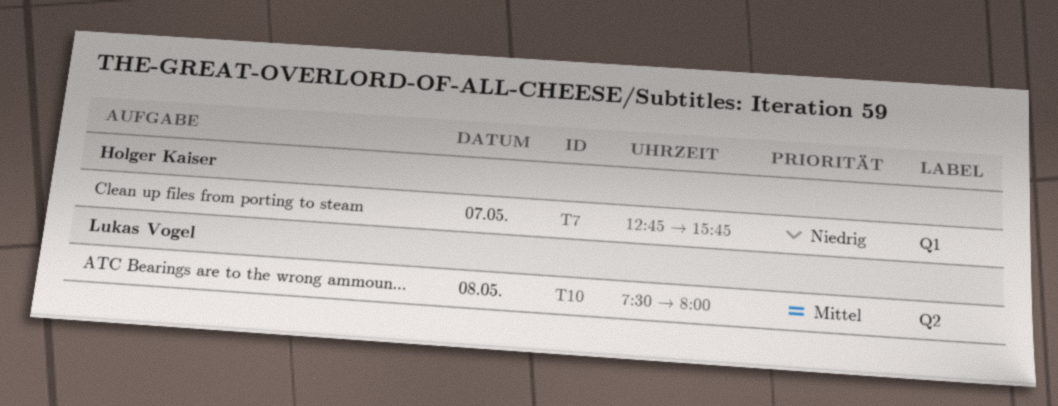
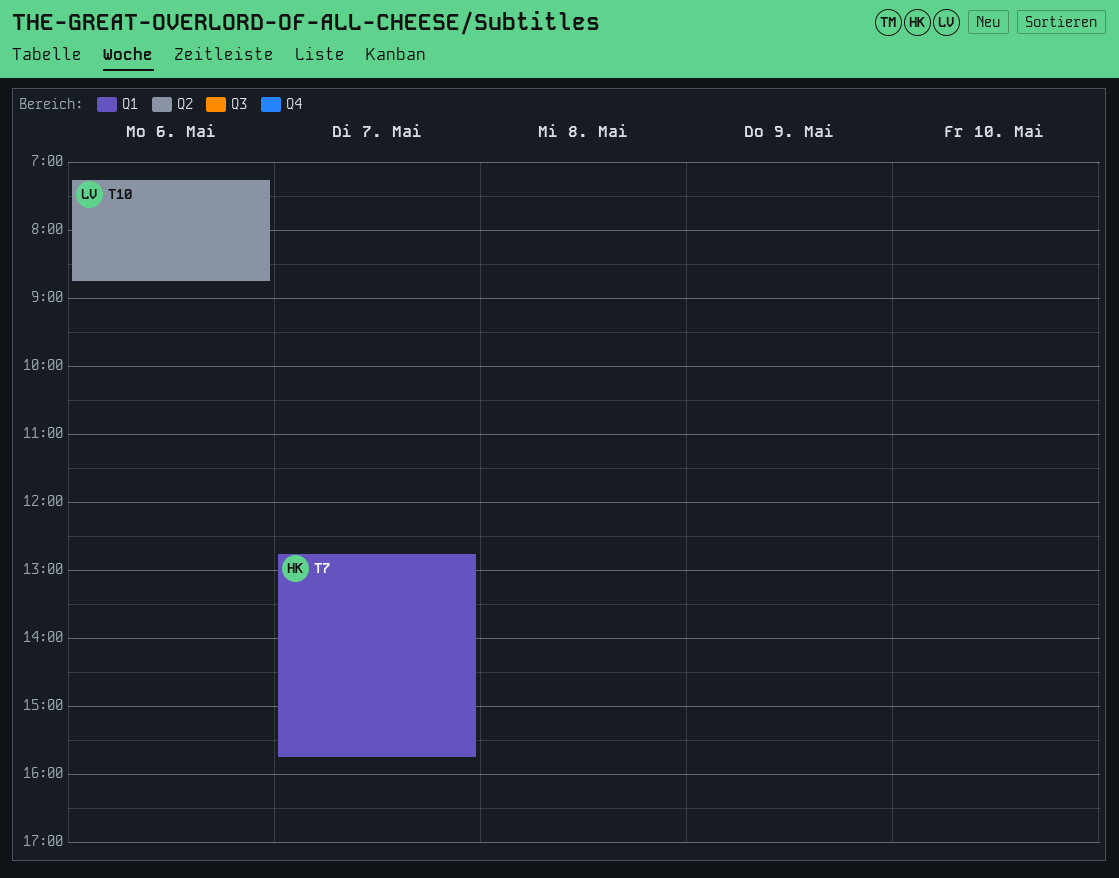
T10, day: May 8 -> May 6
T10, begins: 07:30 -> 07:15
T10, ends: 08:00 -> 08:45

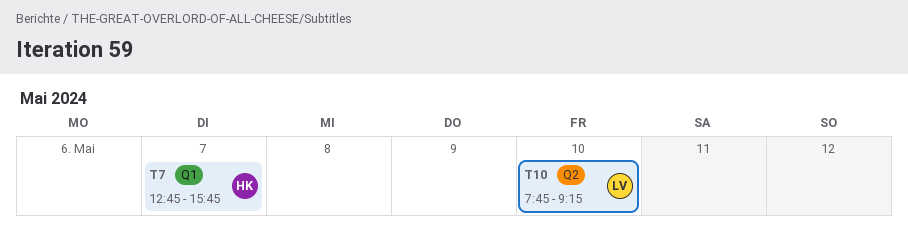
T10, day: May 6 -> May 10
T10, begins: 07:15 -> 07:45
T10, ends: 08:45 -> 09:15

